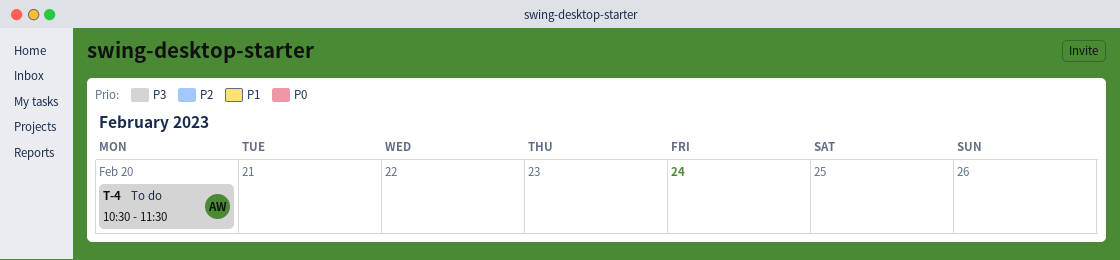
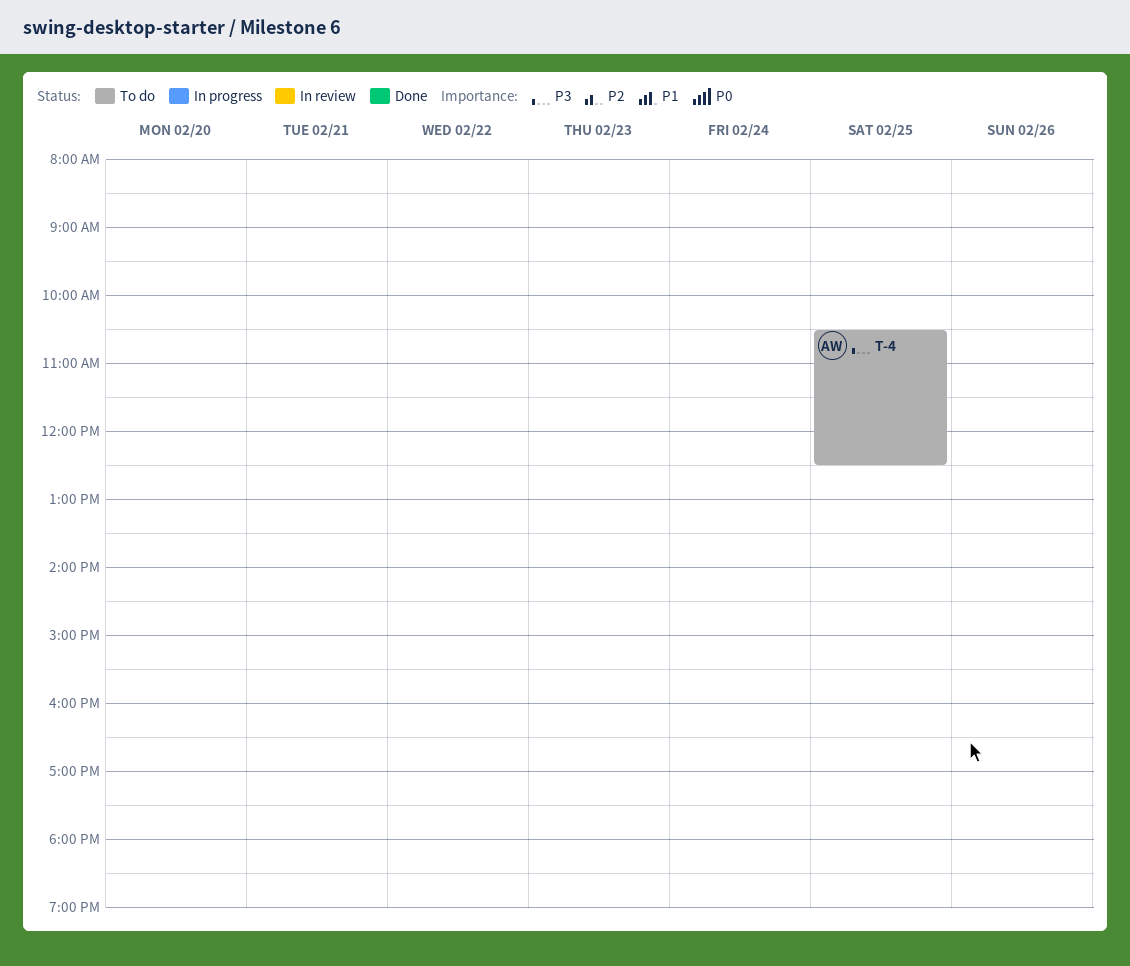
T-4, day: Feb 20 -> Feb 25
T-4, ends: 11:30 -> 12:30

